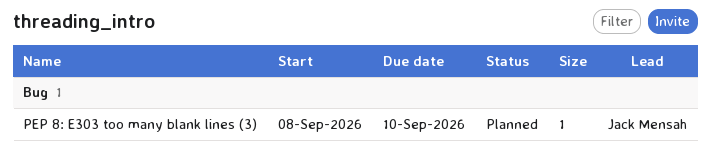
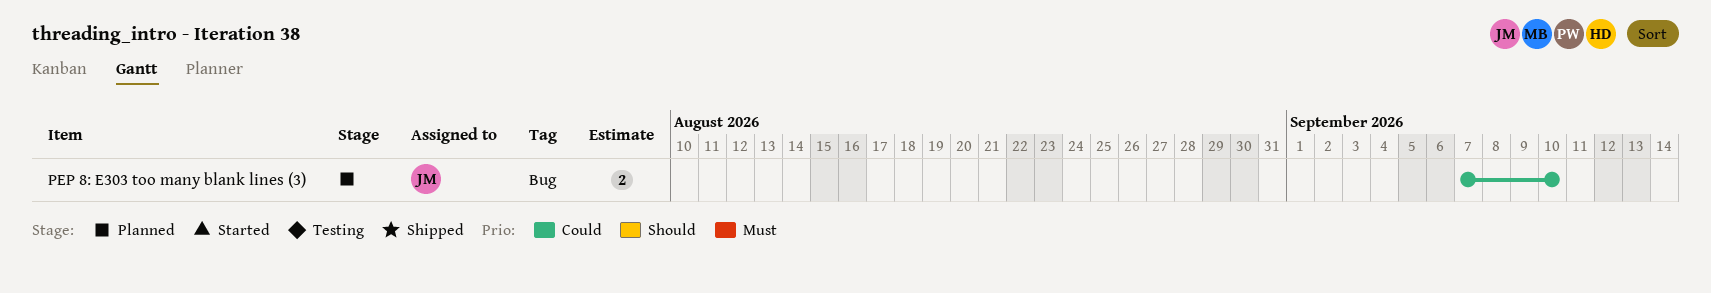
PEP 8: E303 too many blank lines (3), estimate: 1 -> 2
PEP 8: E303 too many blank lines (3), start: Sep 8 -> Sep 7

